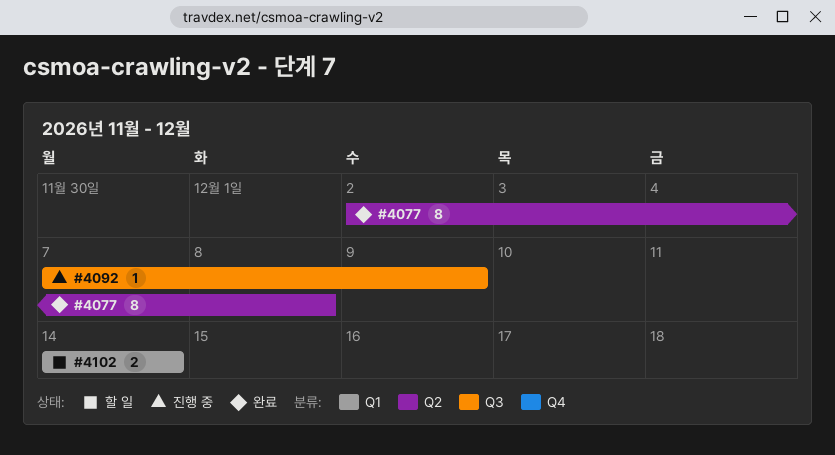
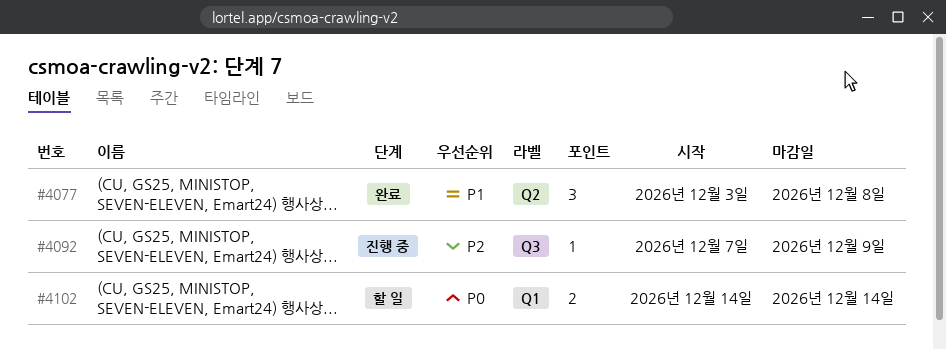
#4077, estimate: 8 -> 3
#4077, start: Dec 2 -> Dec 3

